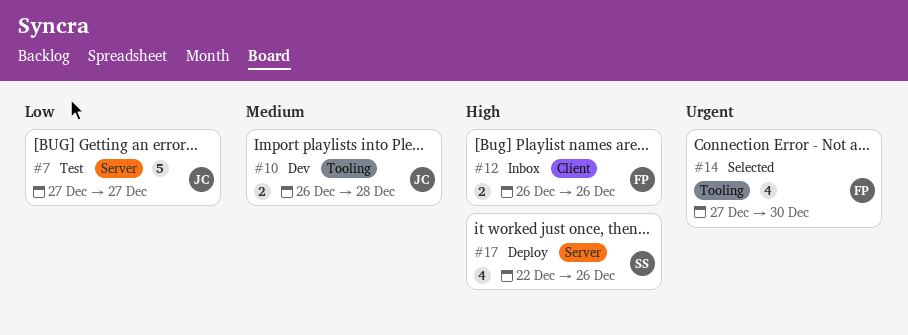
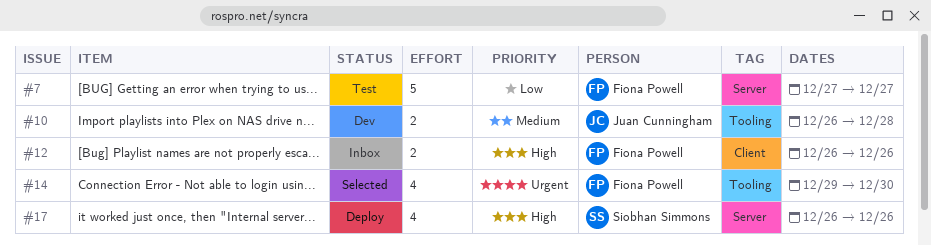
#7, owner: Juan Cunningham -> Fiona Powell
#14, start: Dec 27 -> Dec 29
#17, start: Dec 22 -> Dec 26

